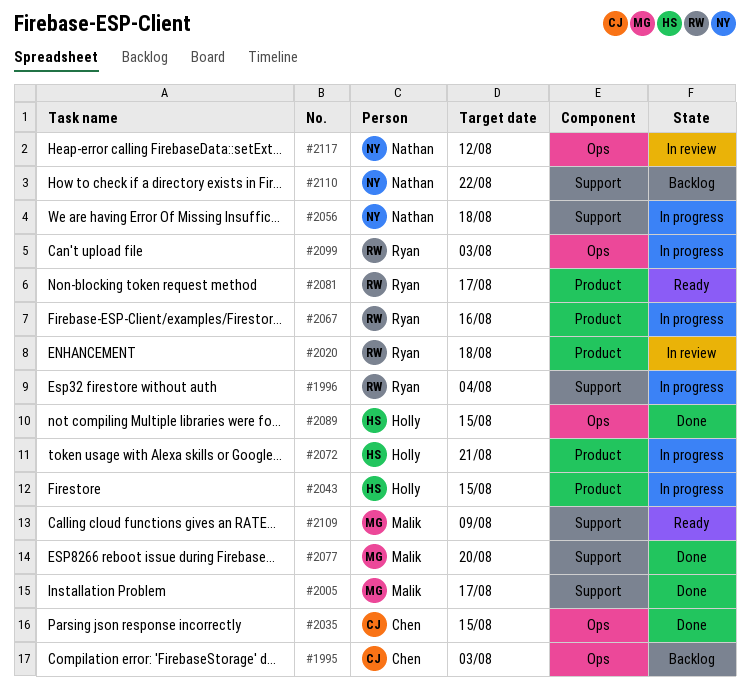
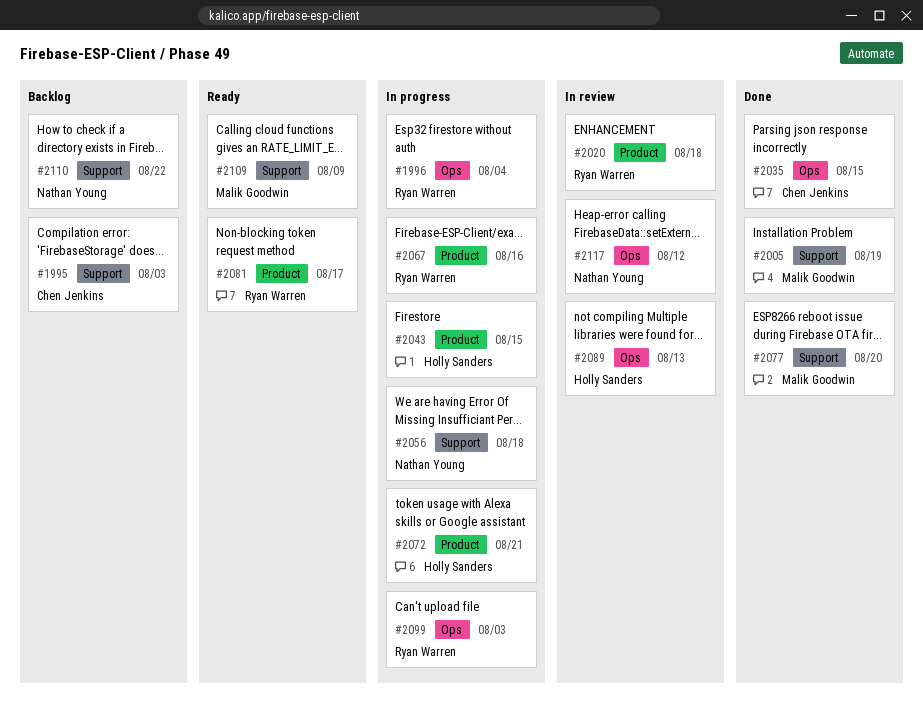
#1995, label: Ops -> Support
#1996, label: Support -> Ops
#2005, due: Aug 17 -> Aug 19
#2089, status: Done -> In review
#2089, due: Aug 15 -> Aug 13

